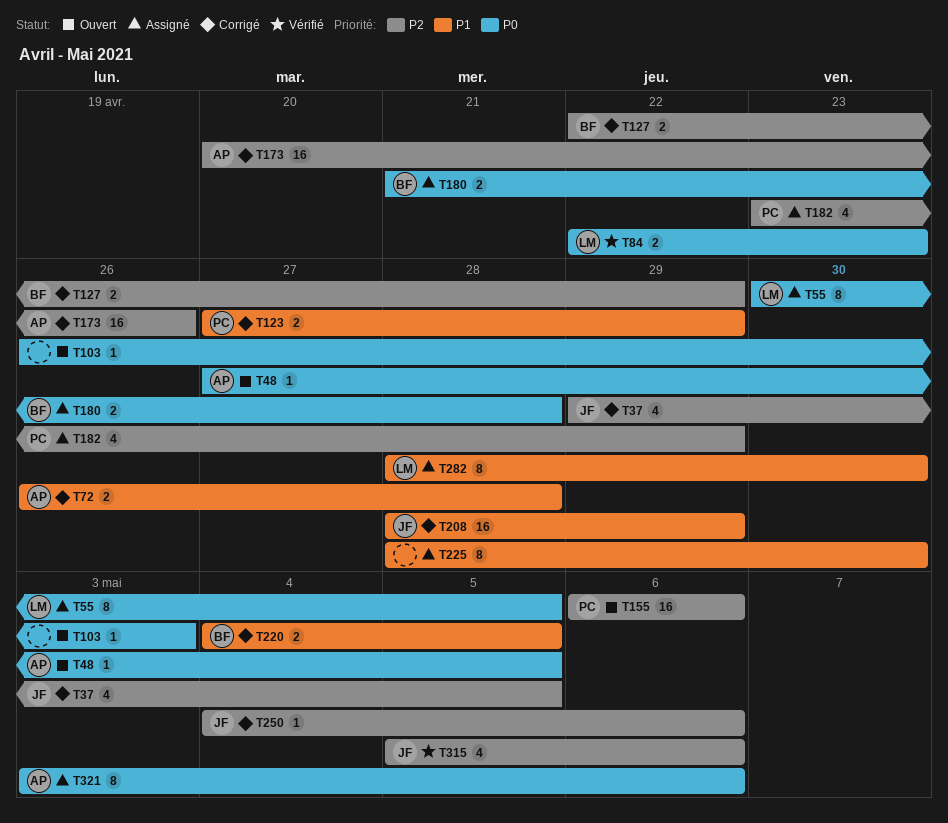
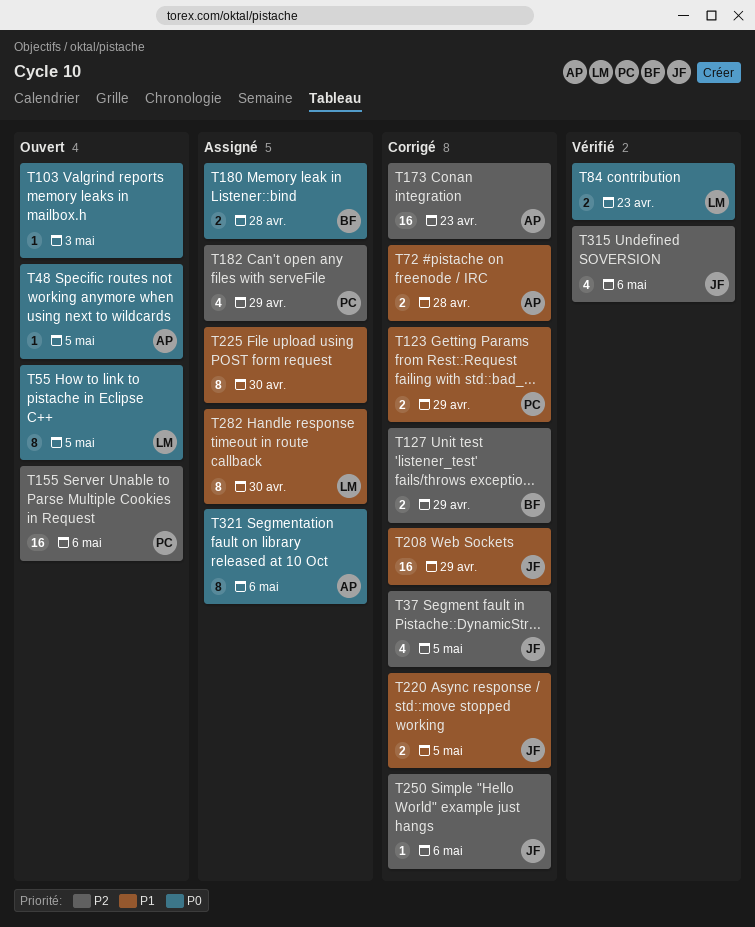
T55, status: Assigné -> Ouvert
T173, due: Apr 26 -> Apr 23
T220, owner: BF -> JF

